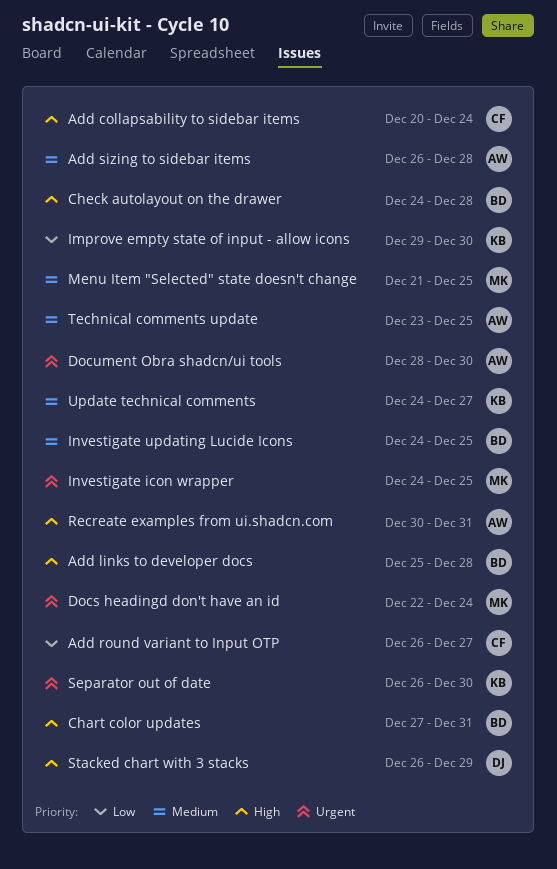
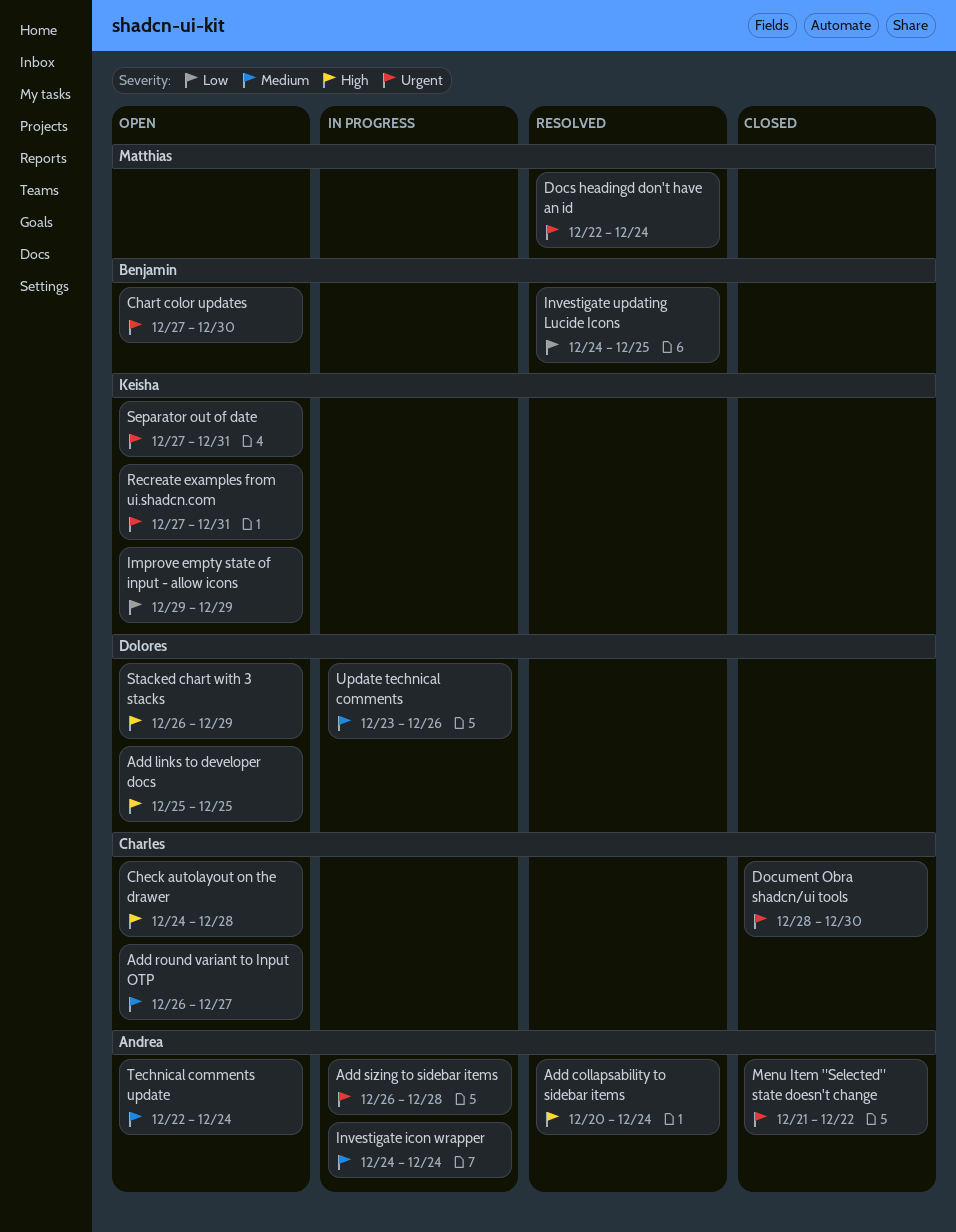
Add collapsability to sidebar items, owner: Charles -> Andrea
Add links to developer docs, owner: Benjamin -> Dolores
Add links to developer docs, due: Dec 28 -> Dec 25
Add round variant to Input OTP, priority: Low -> Medium
Add sizing to sidebar items, priority: Medium -> Urgent
Chart color updates, priority: High -> Urgent
Chart color updates, due: Dec 31 -> Dec 30
Check autolayout on the drawer, owner: Benjamin -> Charles
Document Obra shadcn/ui tools, owner: Andrea -> Charles
Improve empty state of input - allow icons, due: Dec 30 -> Dec 29
Investigate icon wrapper, owner: Matthias -> Andrea
Investigate icon wrapper, priority: Urgent -> Medium
Investigate icon wrapper, due: Dec 25 -> Dec 24
Investigate updating Lucide Icons, priority: Medium -> Low
Menu Item "Selected" state doesn't change, owner: Matthias -> Andrea
Menu Item "Selected" state doesn't change, priority: Medium -> Urgent
Menu Item "Selected" state doesn't change, due: Dec 25 -> Dec 22
Recreate examples from ui.shadcn.com, owner: Andrea -> Keisha
Recreate examples from ui.shadcn.com, priority: High -> Urgent
Recreate examples from ui.shadcn.com, start: Dec 30 -> Dec 27
Separator out of date, start: Dec 26 -> Dec 27
Separator out of date, due: Dec 30 -> Dec 31
Technical comments update, start: Dec 23 -> Dec 22
Technical comments update, due: Dec 25 -> Dec 24
Update technical comments, owner: Keisha -> Dolores
Update technical comments, start: Dec 24 -> Dec 23
Update technical comments, due: Dec 27 -> Dec 26

